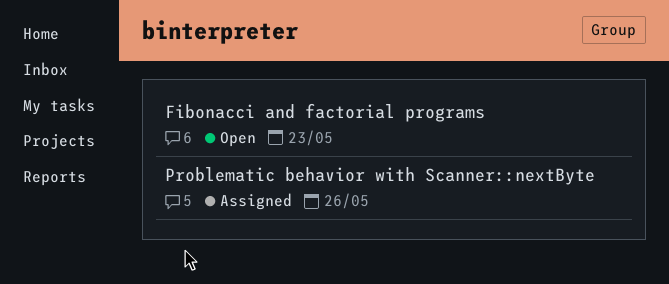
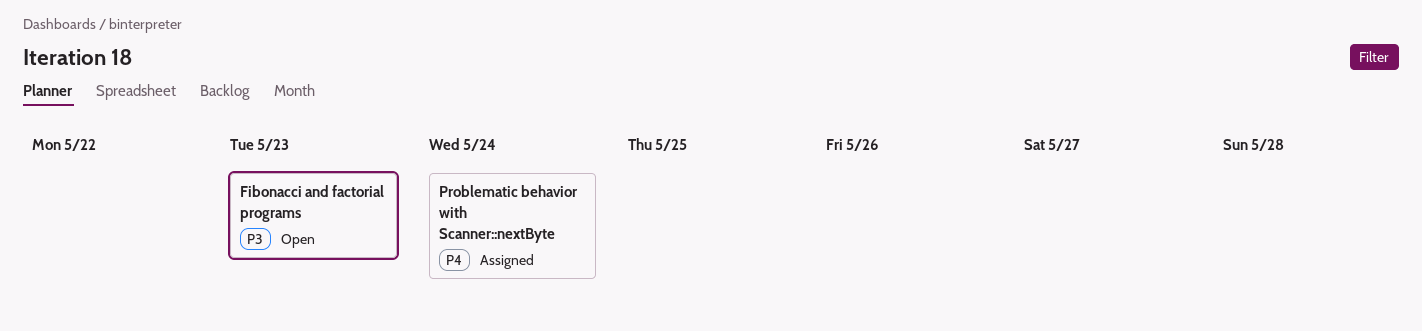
Problematic behavior with Scanner::nextByte, due: May 26 -> May 24

